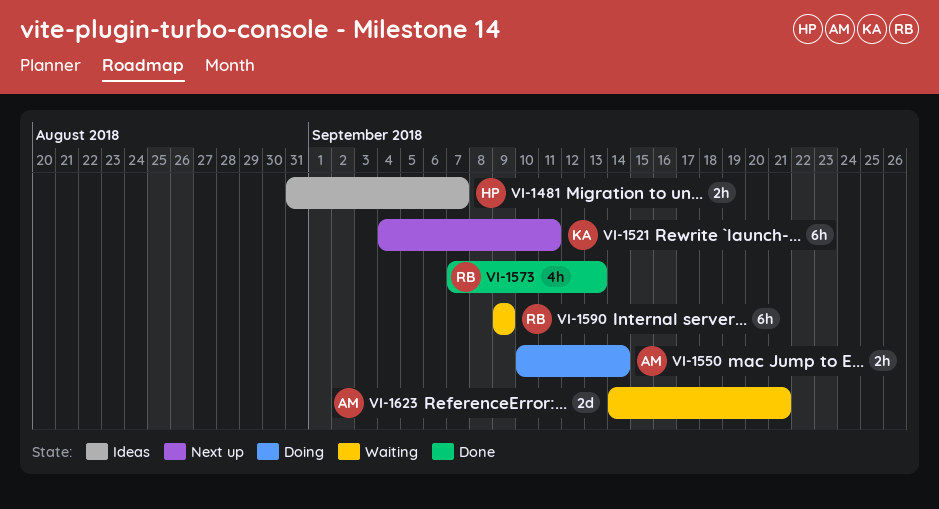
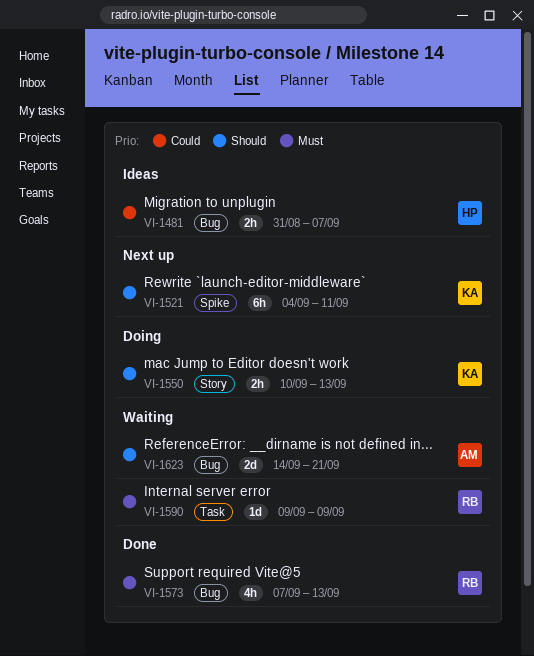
VI-1550, owner: AM -> KA
VI-1550, due: Sep 14 -> Sep 13
VI-1590, estimate: 6h -> 1d

